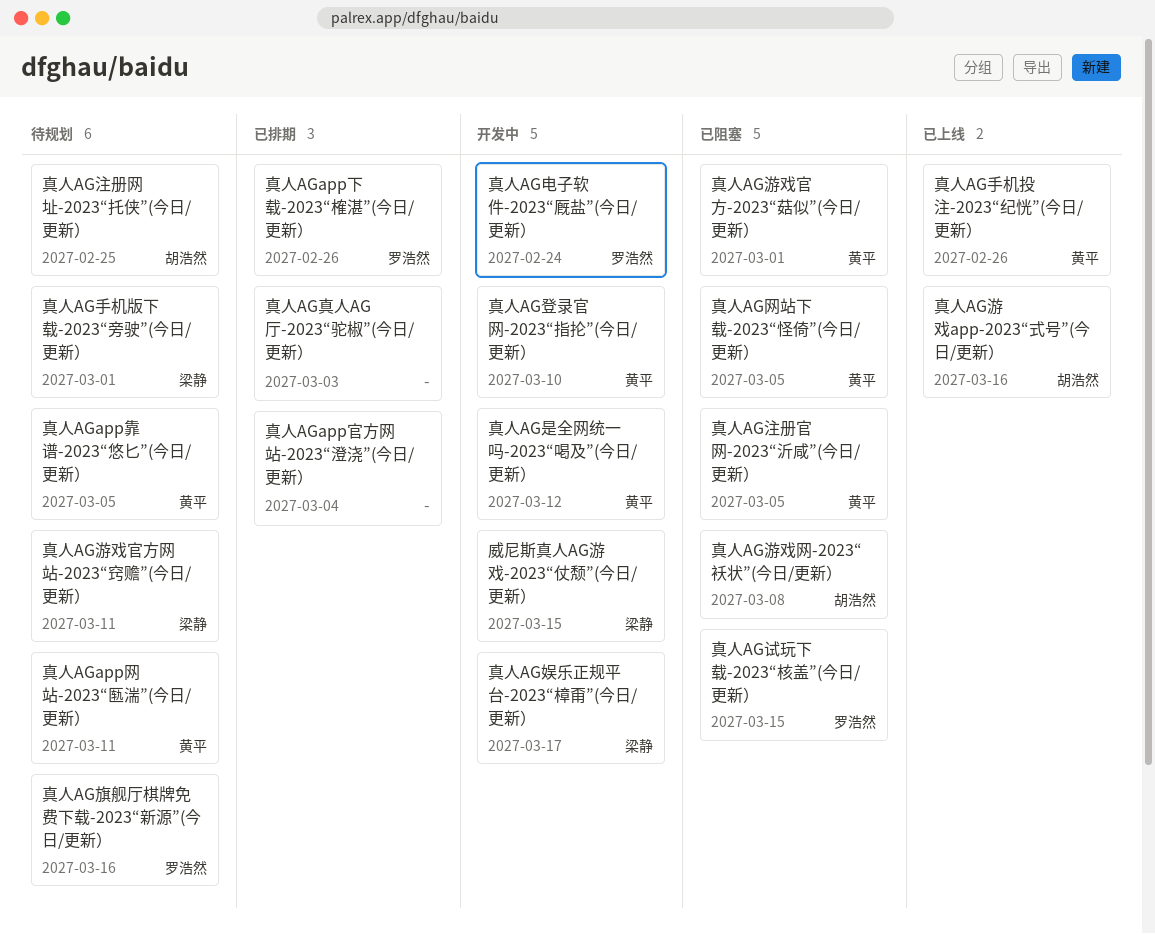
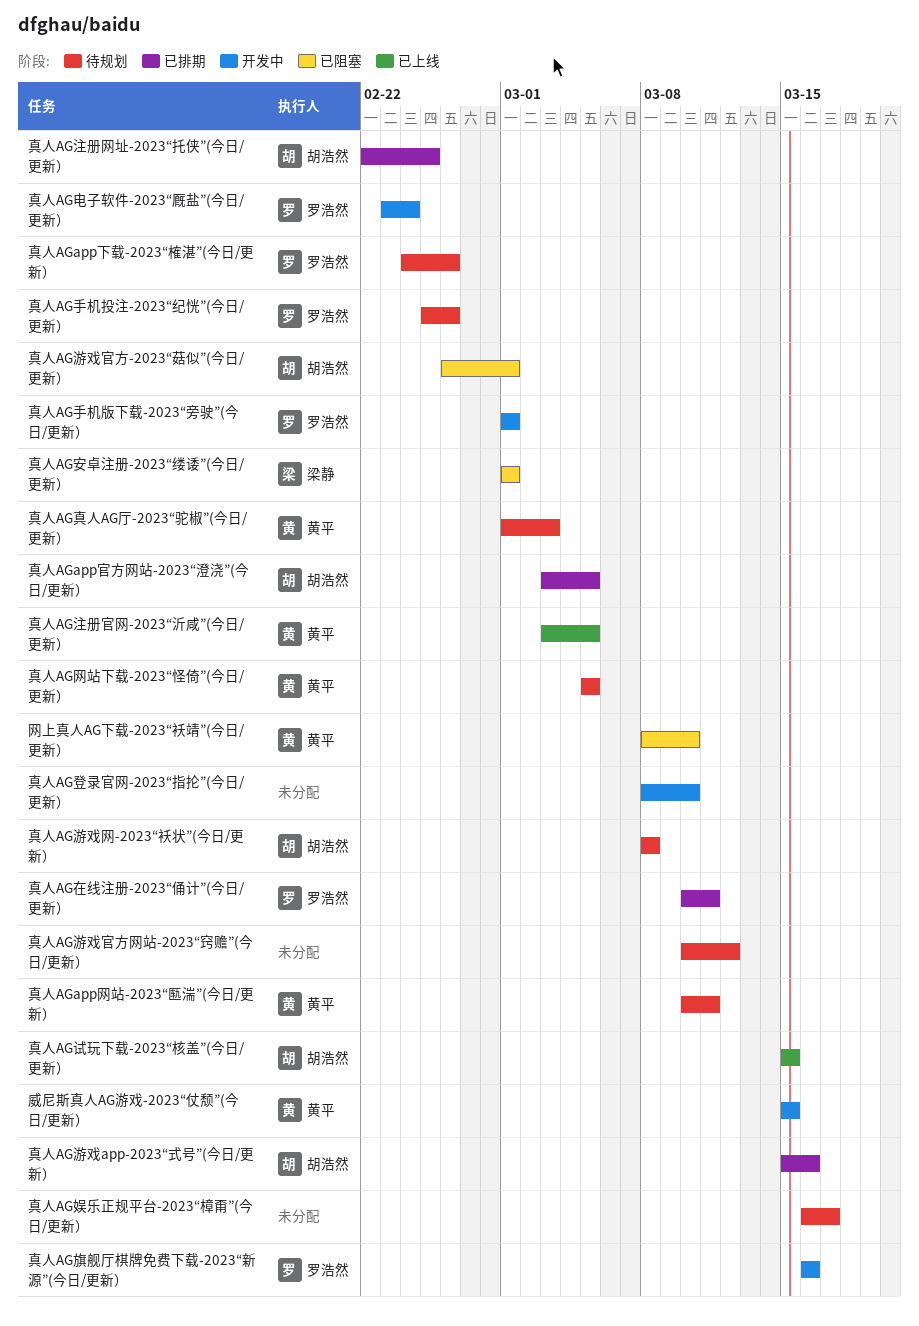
威尼斯真人AG游戏-2023“仗颓”(今日/更新）, owner: 梁静 -> 黄平
真人AGapp下载-2023“榷湛”(今日/更新）, status: 已排期 -> 待规划
真人AGapp官方网站-2023“澄浇”(今日/更新）, owner: none -> 胡浩然
真人AGapp官方网站-2023“澄浇”(今日/更新）, due: Mar 4 -> Mar 5
真人AGapp靠谱-2023“悠匕”(今日/更新）: present -> none
真人AG在线注册-2023“俑计”(今日/更新）: none -> present
真人AG娱乐正规平台-2023“樟甭”(今日/更新）, status: 开发中 -> 待规划
真人AG娱乐正规平台-2023“樟甭”(今日/更新）, owner: 梁静 -> none
真人AG安卓注册-2023“缕诿”(今日/更新）: none -> present
真人AG手机投注-2023“纪恍”(今日/更新）, status: 已上线 -> 待规划
真人AG手机投注-2023“纪恍”(今日/更新）, owner: 黄平 -> 罗浩然
真人AG手机版下载-2023“旁驶”(今日/更新）, status: 待规划 -> 开发中
真人AG手机版下载-2023“旁驶”(今日/更新）, owner: 梁静 -> 罗浩然
真人AG旗舰厅棋牌免费下载-2023“新源”(今日/更新）, status: 待规划 -> 开发中
真人AG是全网统一吗-2023“喝及”(今日/更新）: present -> none
真人AG注册官网-2023“沂咸”(今日/更新）, status: 已阻塞 -> 已上线
真人AG注册网址-2023“托侠”(今日/更新）, status: 待规划 -> 已排期
真人AG游戏app-2023“式号”(今日/更新）, status: 已上线 -> 已排期
真人AG游戏官方-2023“菇似”(今日/更新）, owner: 黄平 -> 胡浩然
真人AG游戏官方网站-2023“窍赡”(今日/更新）, owner: 梁静 -> none
真人AG游戏官方网站-2023“窍赡”(今日/更新）, due: Mar 11 -> Mar 12
真人AG游戏网-2023“袄状”(今日/更新）, status: 已阻塞 -> 待规划
真人AG登录官网-2023“指抡”(今日/更新）, owner: 黄平 -> none
真人AG真人AG厅-2023“驼椒”(今日/更新）, status: 已排期 -> 待规划
真人AG真人AG厅-2023“驼椒”(今日/更新）, owner: none -> 黄平
真人AG网站下载-2023“怪倚”(今日/更新）, status: 已阻塞 -> 待规划
真人AG试玩下载-2023“核盖”(今日/更新）, status: 已阻塞 -> 已上线
真人AG试玩下载-2023“核盖”(今日/更新）, owner: 罗浩然 -> 胡浩然
网上真人AG下载-2023“袄靖”(今日/更新）: none -> present

